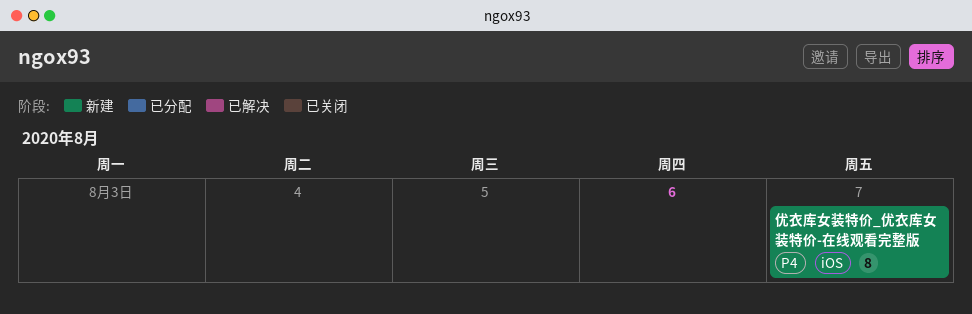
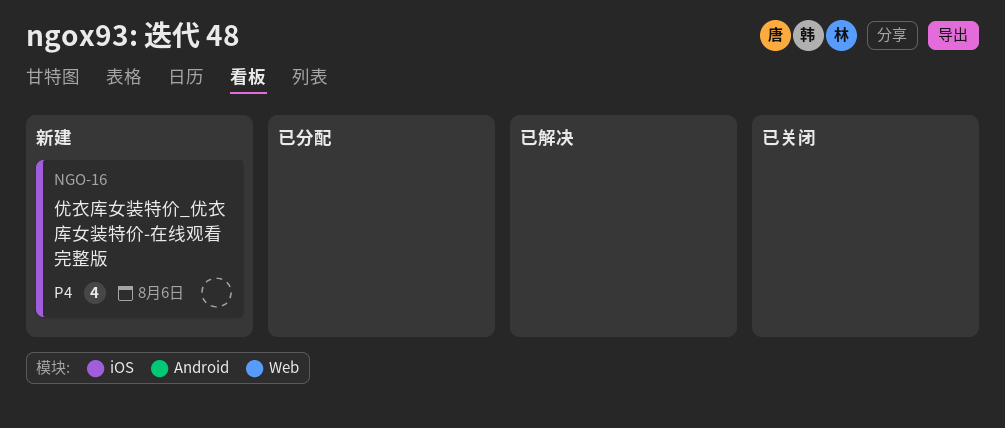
优衣库女装特价_优衣库女装特价-在线观看完整版, estimate: 8 -> 4
优衣库女装特价_优衣库女装特价-在线观看完整版, due: Aug 7 -> Aug 6

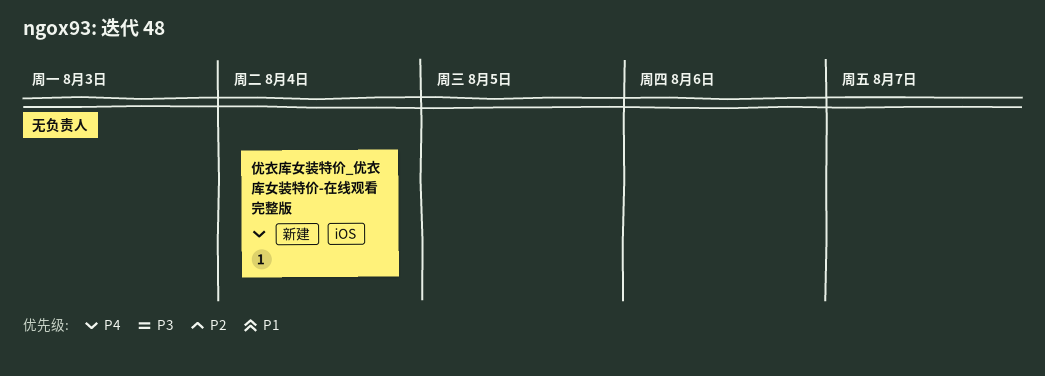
优衣库女装特价_优衣库女装特价-在线观看完整版, estimate: 4 -> 1
优衣库女装特价_优衣库女装特价-在线观看完整版, due: Aug 6 -> Aug 4

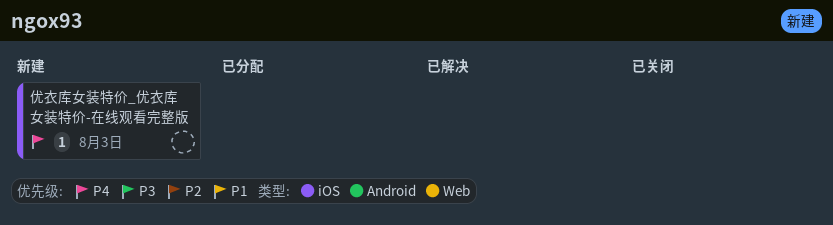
优衣库女装特价_优衣库女装特价-在线观看完整版, due: Aug 4 -> Aug 3

